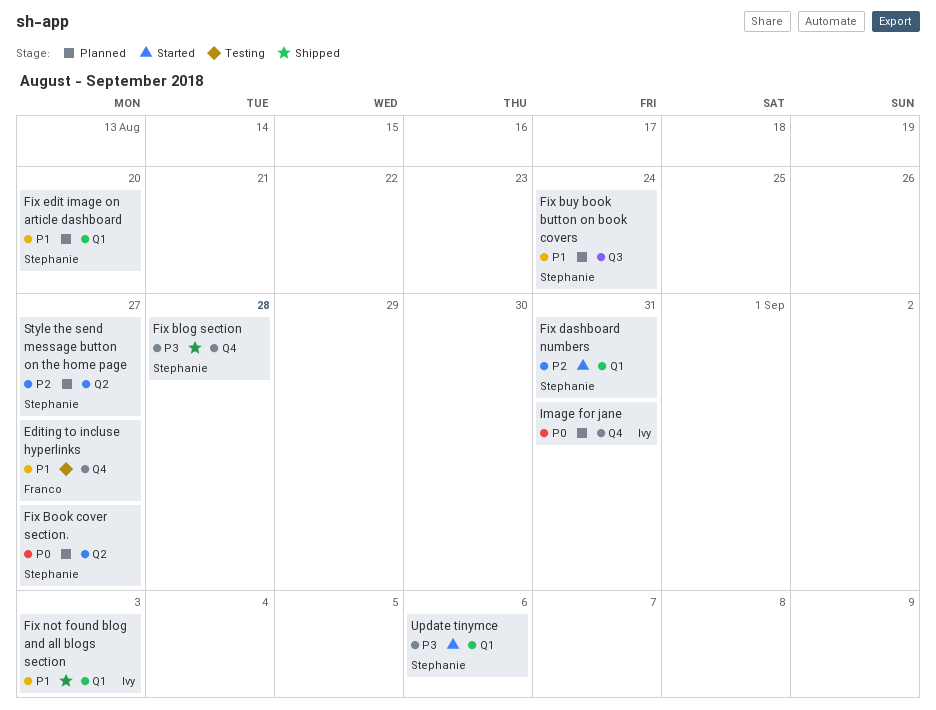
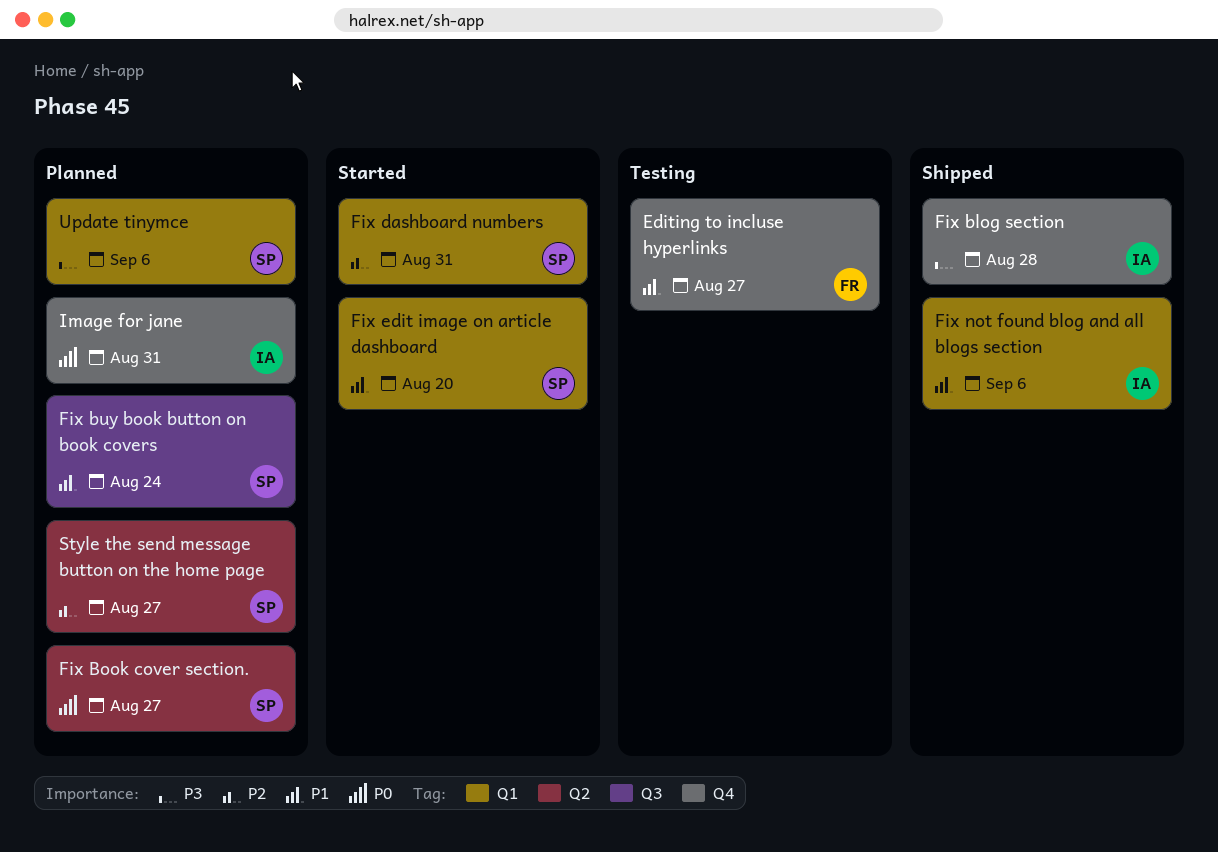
Fix blog section, owner: Stephanie -> Ivy
Fix edit image on article dashboard, status: Planned -> Started
Fix not found blog and all blogs section, due: Sep 3 -> Sep 6
Update tinymce, status: Started -> Planned

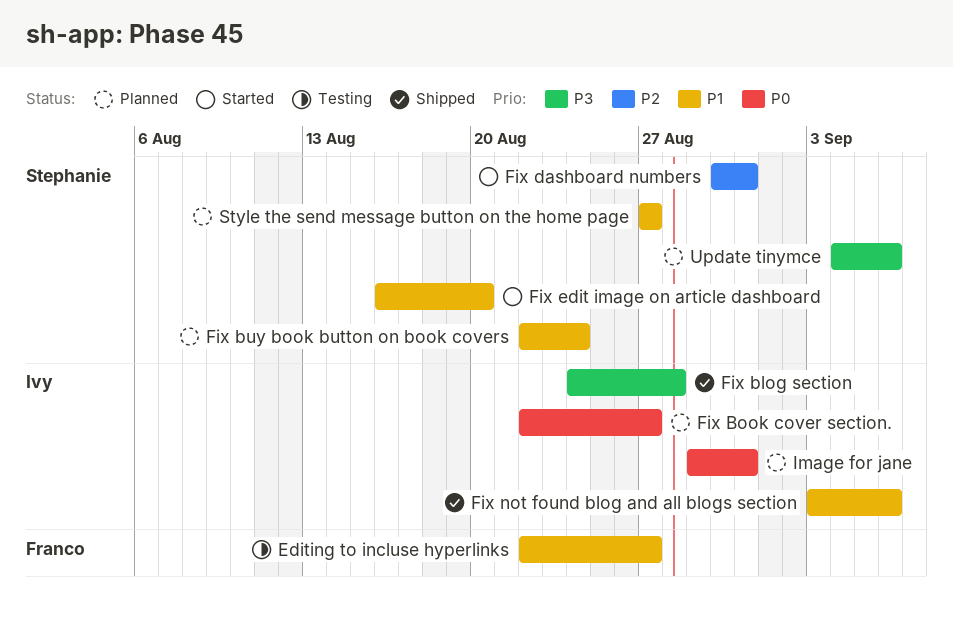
Fix Book cover section., owner: Stephanie -> Ivy
Style the send message button on the home page, priority: P2 -> P1

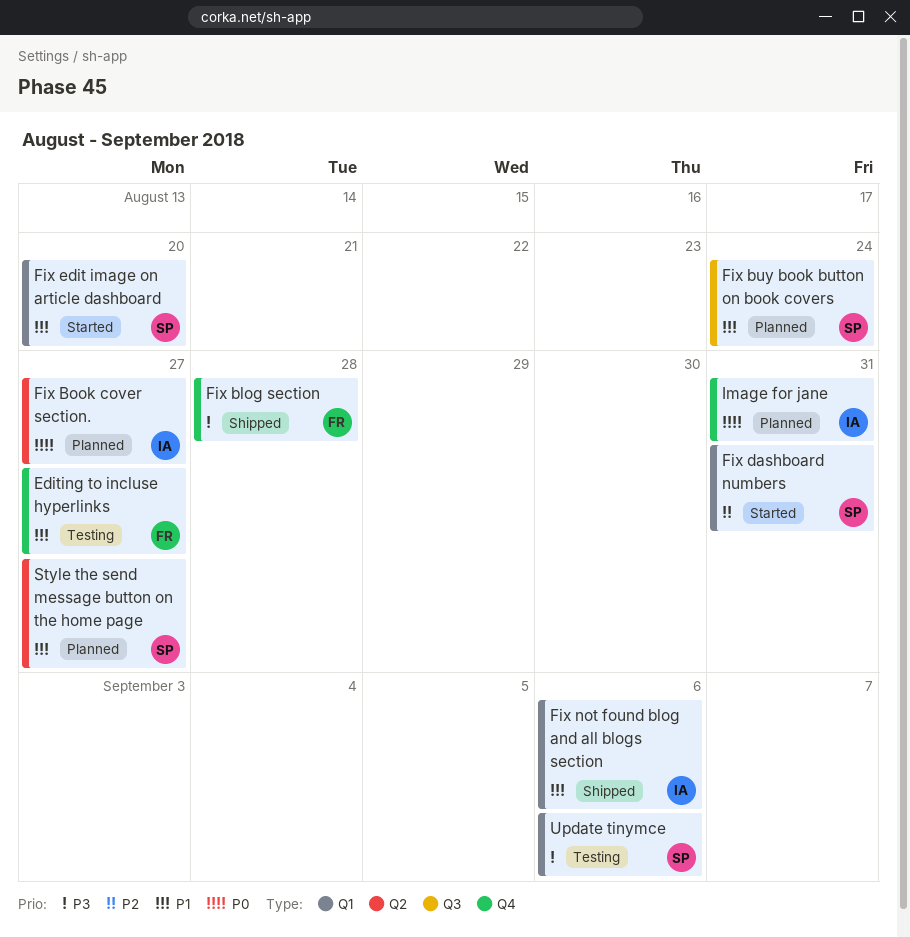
Fix blog section, owner: Ivy -> Franco
Update tinymce, status: Planned -> Testing

